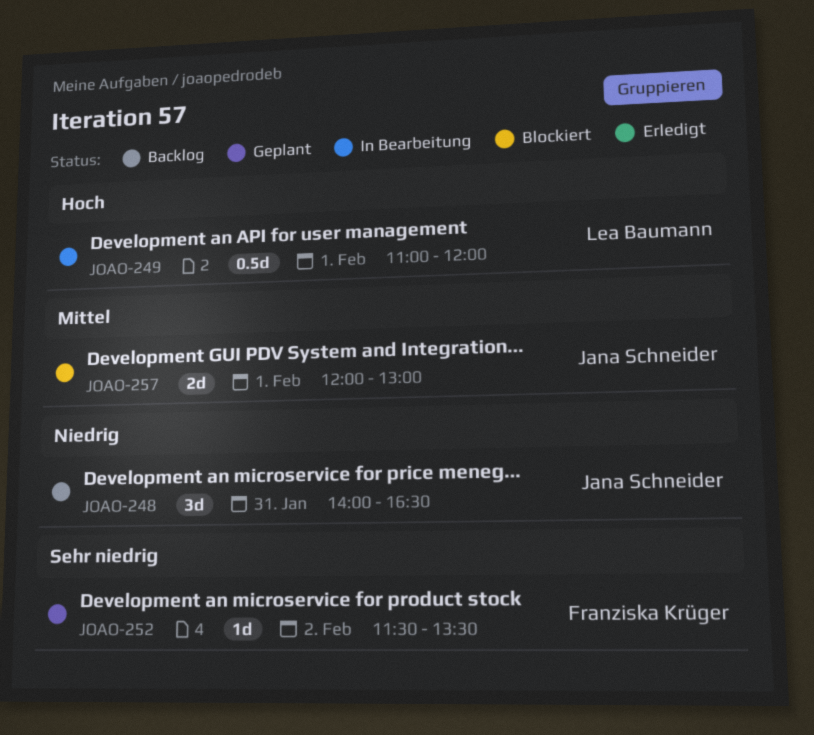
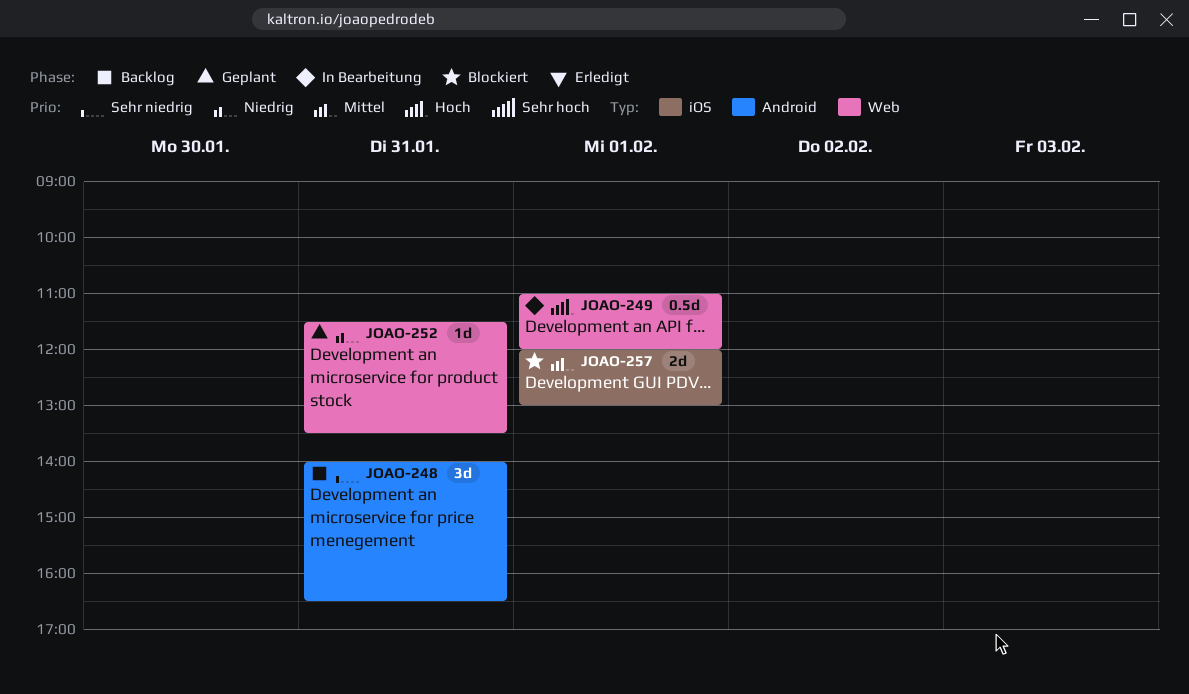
JOAO-248, priority: Niedrig -> Sehr niedrig
JOAO-252, priority: Sehr niedrig -> Niedrig
JOAO-252, day: Feb 2 -> Jan 31

